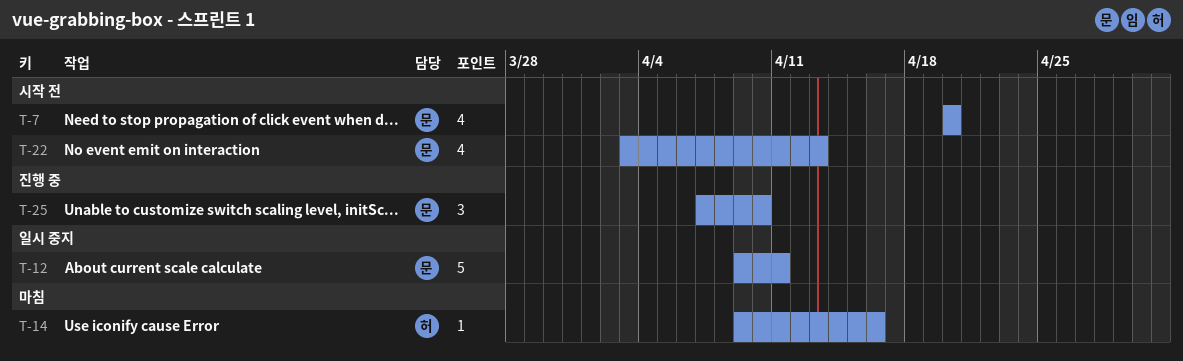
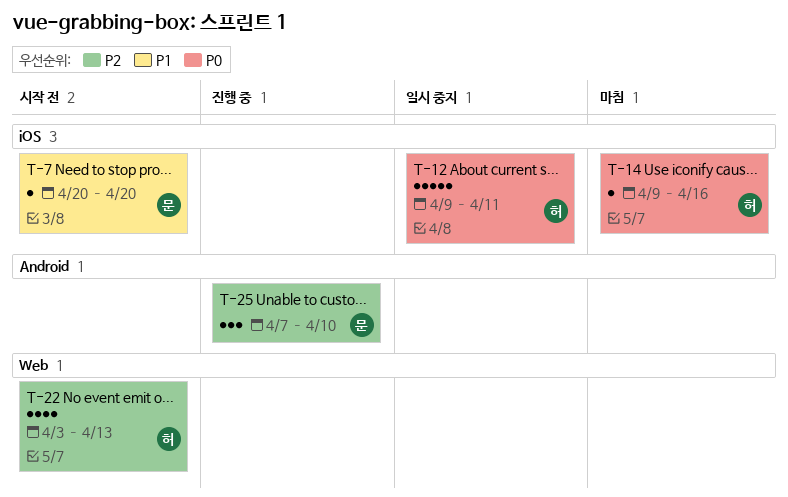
T-7, estimate: 4 -> 1
T-12, owner: 문 -> 허
T-22, owner: 문 -> 허

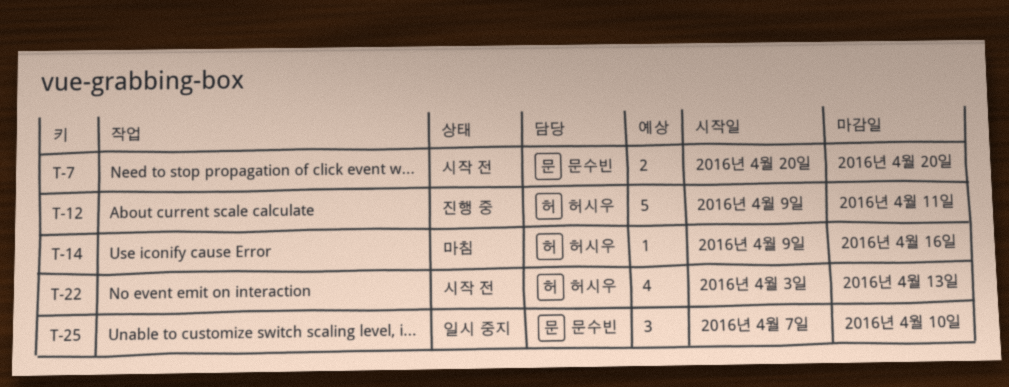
T-7, estimate: 1 -> 2
T-12, status: 일시 중지 -> 진행 중
T-25, status: 진행 중 -> 일시 중지

